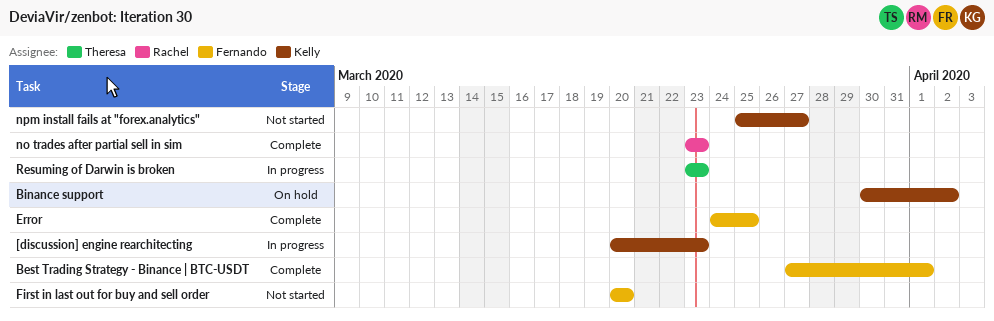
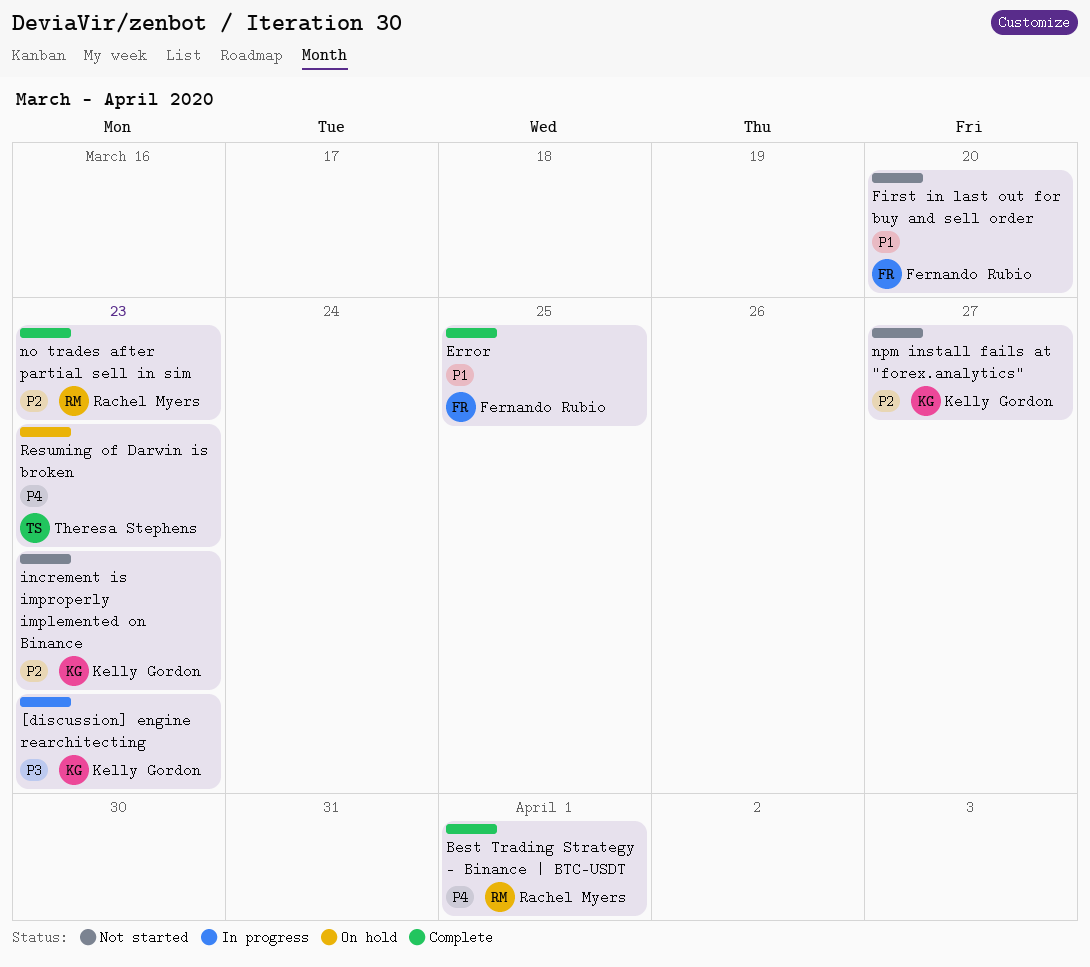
Best Trading Strategy - Binance | BTC-USDT, owner: Fernando Rubio -> Rachel Myers
Binance support: present -> none
increment is improperly implemented on Binance: none -> present
Resuming of Darwin is broken, status: In progress -> On hold

